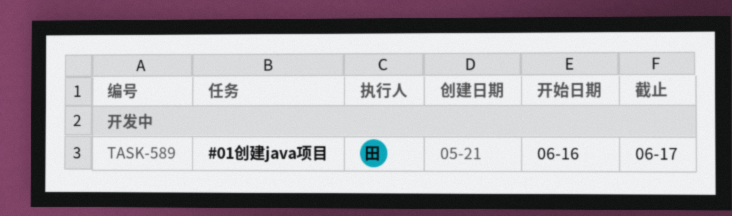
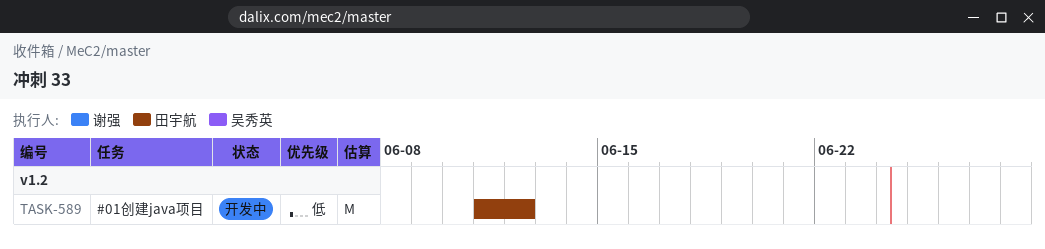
TASK-589, start: Jun 16 -> Jun 11
TASK-589, due: Jun 17 -> Jun 12

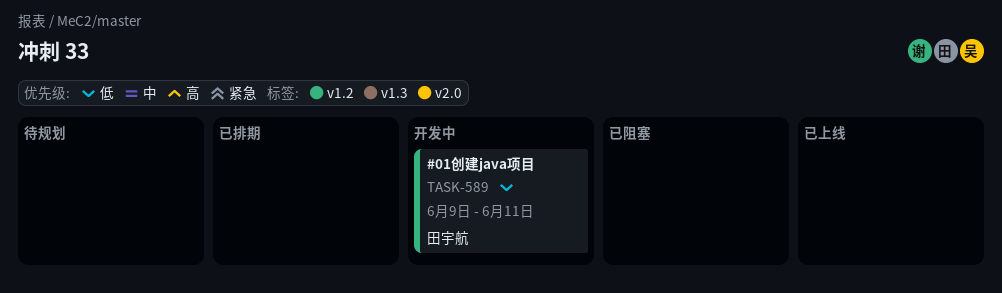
TASK-589, start: Jun 11 -> Jun 9
TASK-589, due: Jun 12 -> Jun 11

